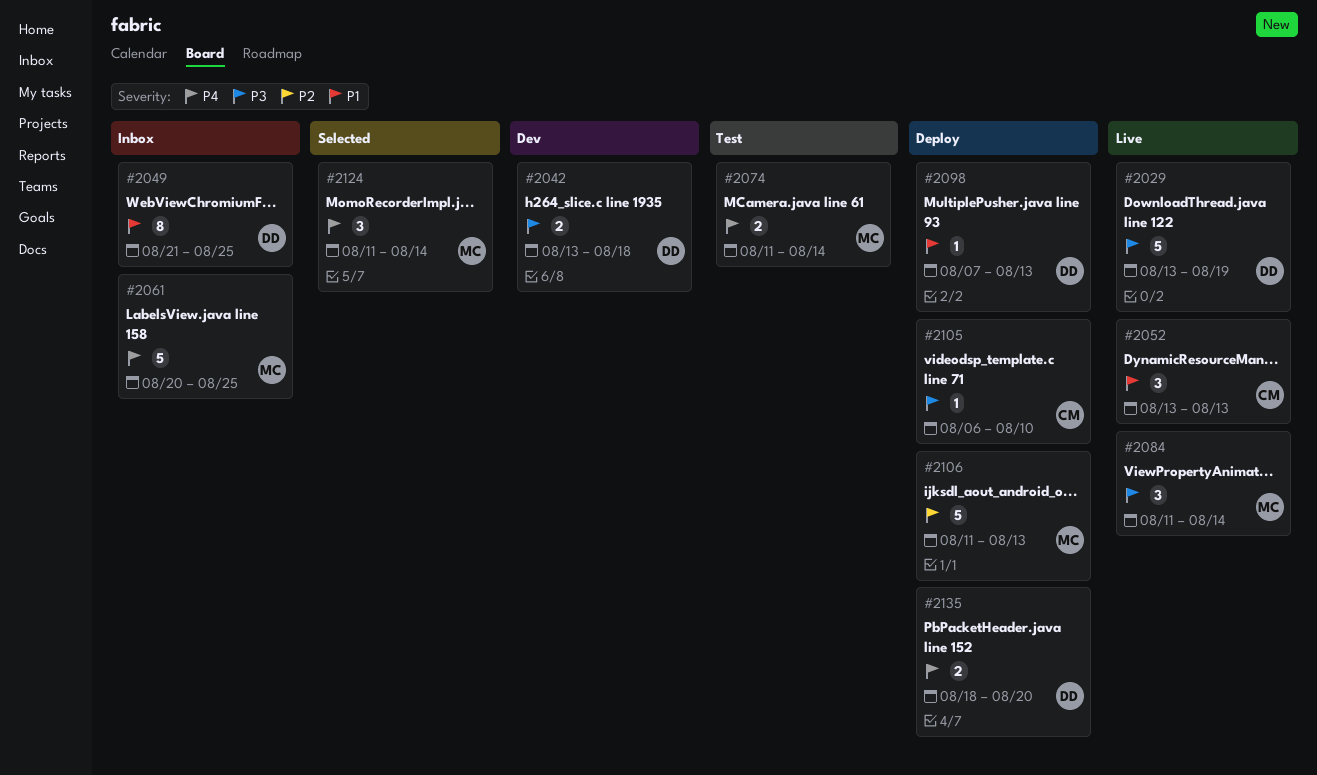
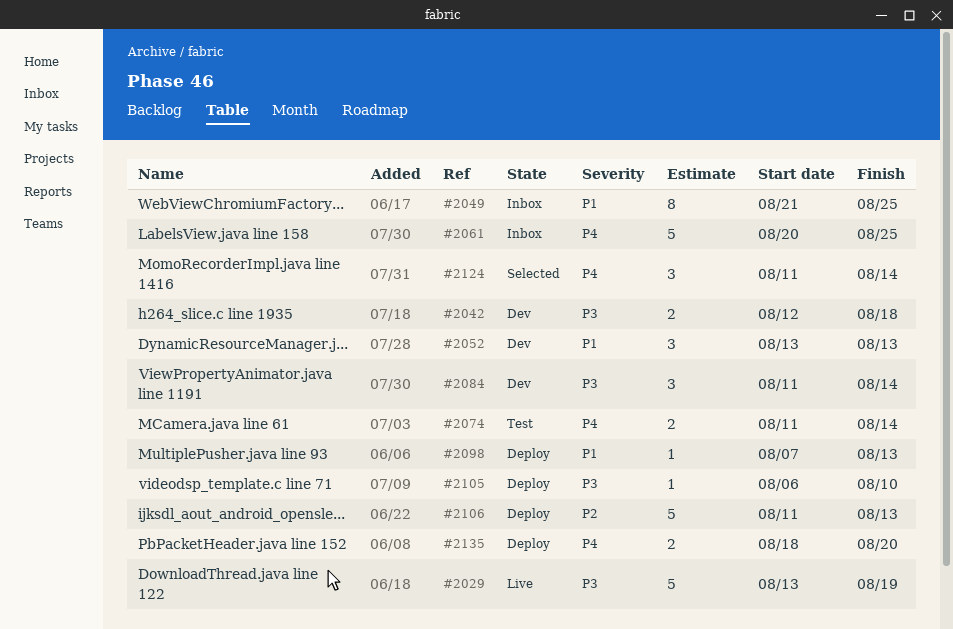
#2042, start: Aug 13 -> Aug 12
#2052, status: Live -> Dev
#2084, status: Live -> Dev

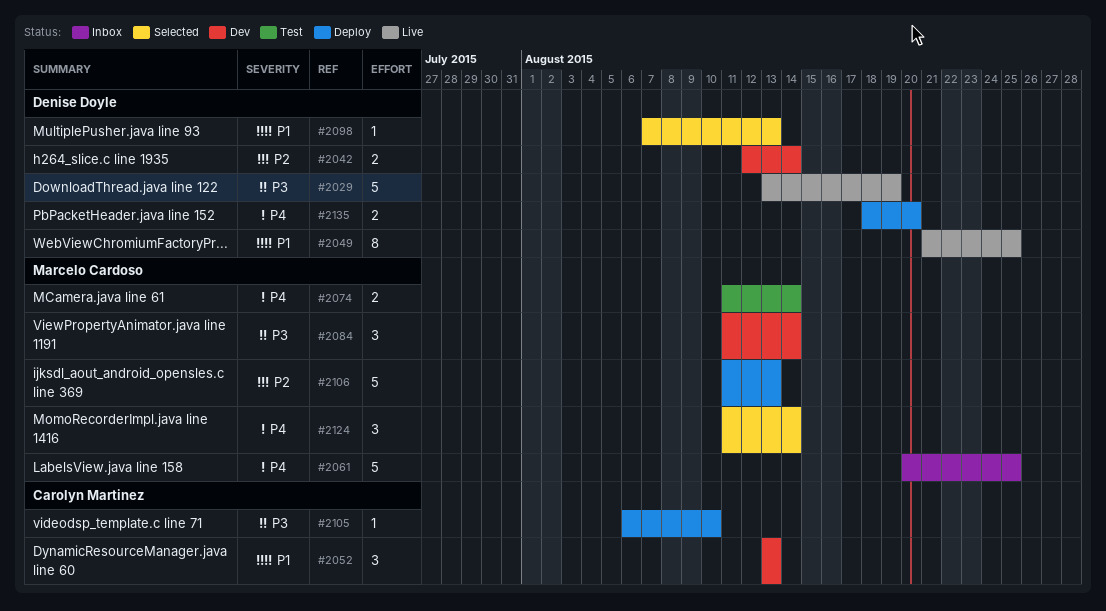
#2042, priority: P3 -> P2
#2042, due: Aug 18 -> Aug 14
#2049, status: Inbox -> Live
#2098, status: Deploy -> Selected

